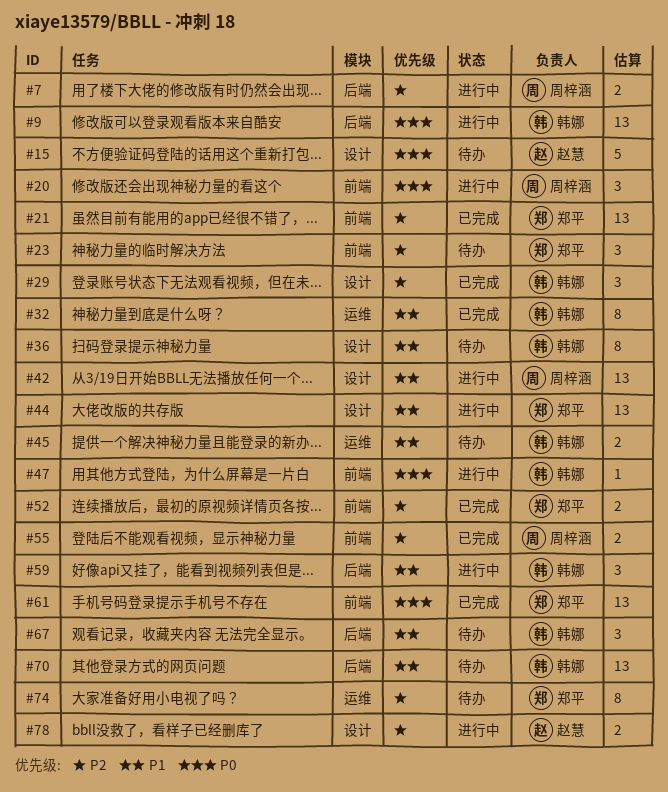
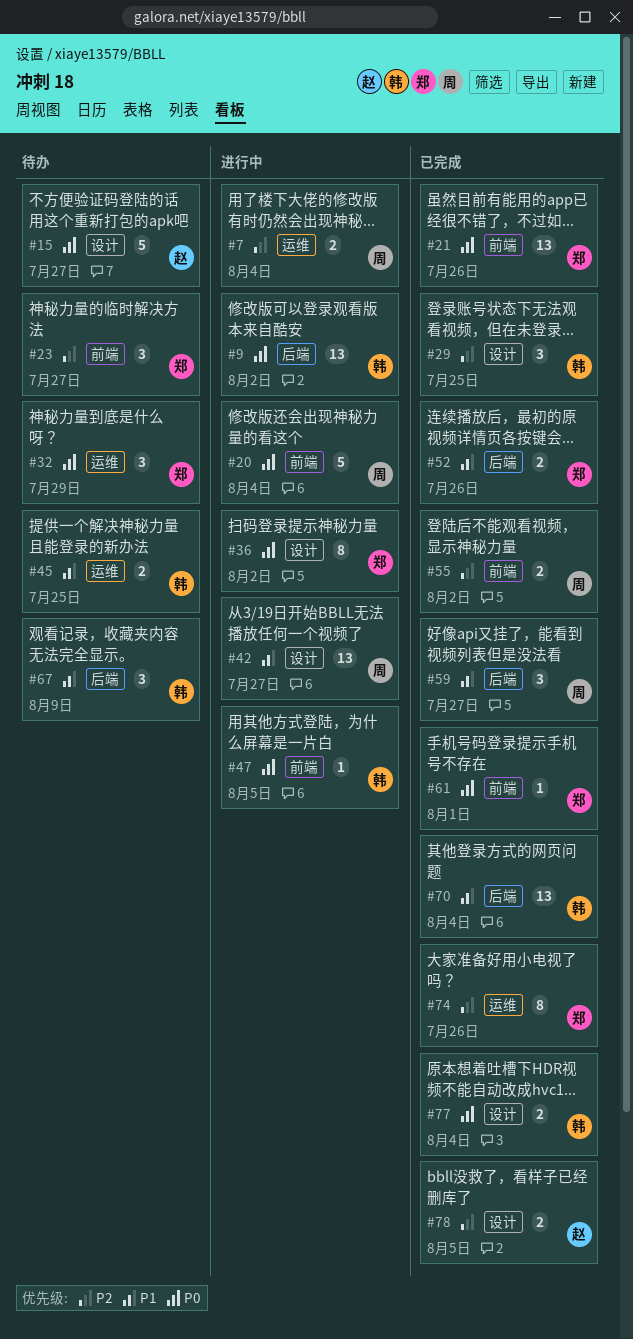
#7, label: 后端 -> 运维
#20, estimate: 3 -> 5
#21, priority: P2 -> P0
#32, status: 已完成 -> 待办
#32, owner: 韩娜 -> 郑平
#32, priority: P1 -> P0
#32, estimate: 8 -> 3
#36, status: 待办 -> 进行中
#36, owner: 韩娜 -> 郑平
#36, priority: P1 -> P0
#44: present -> none
#52, priority: P2 -> P1
#52, label: 前端 -> 后端
#59, status: 进行中 -> 已完成
#59, owner: 韩娜 -> 周梓涵
#61, estimate: 13 -> 1
#70, status: 待办 -> 已完成
#74, status: 待办 -> 已完成
#77: none -> present
#78, status: 进行中 -> 已完成

